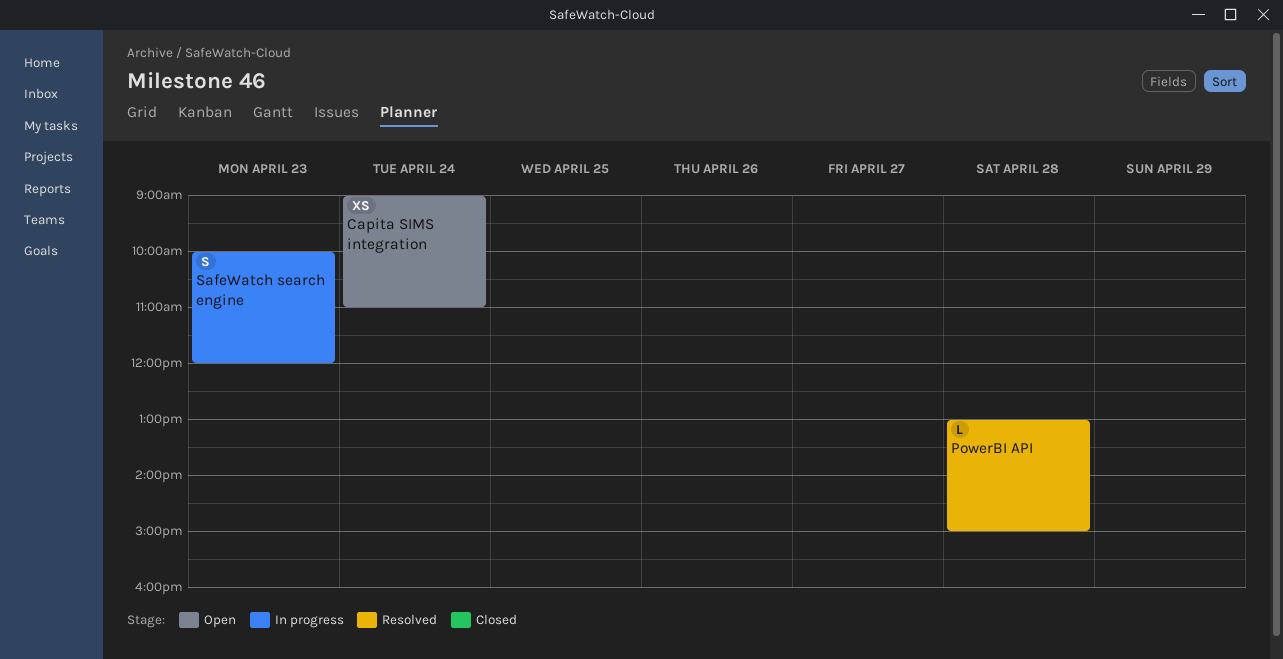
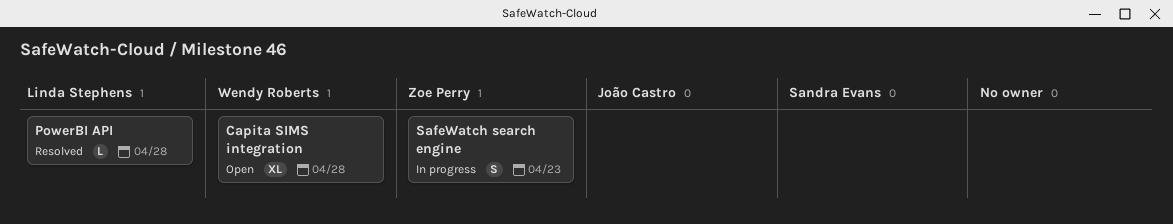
Capita SIMS integration, estimate: XS -> XL
Capita SIMS integration, day: Apr 24 -> Apr 28

